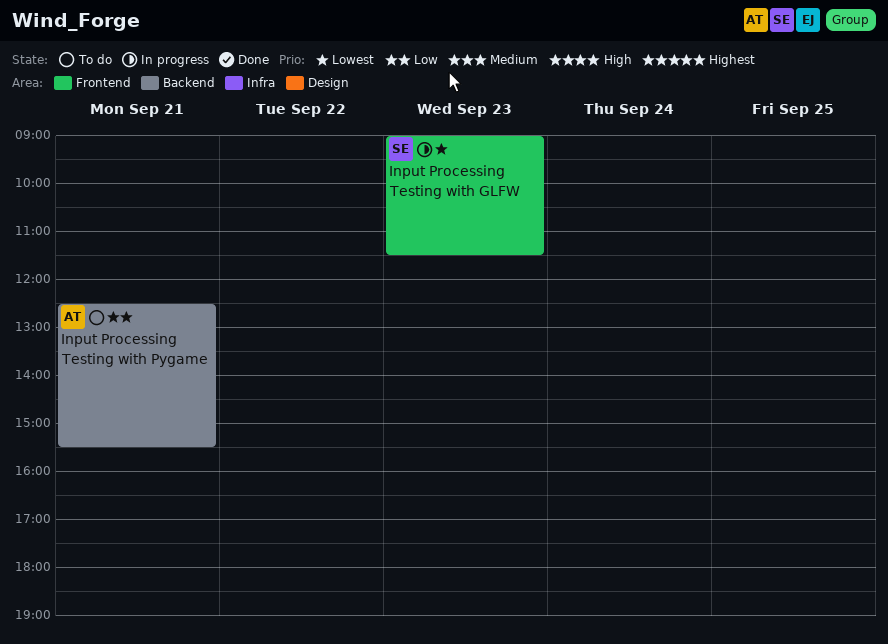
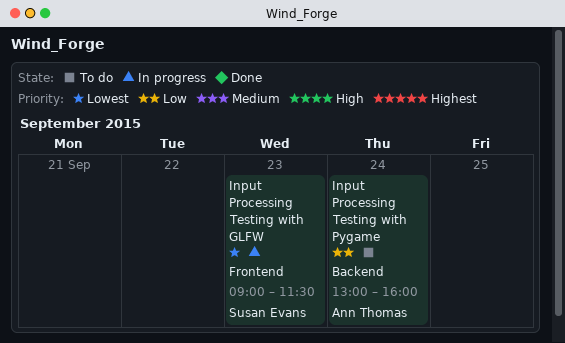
Input Processing Testing with Pygame, day: Sep 21 -> Sep 24
Input Processing Testing with Pygame, begins: 12:30 -> 13:00
Input Processing Testing with Pygame, ends: 15:30 -> 16:00

